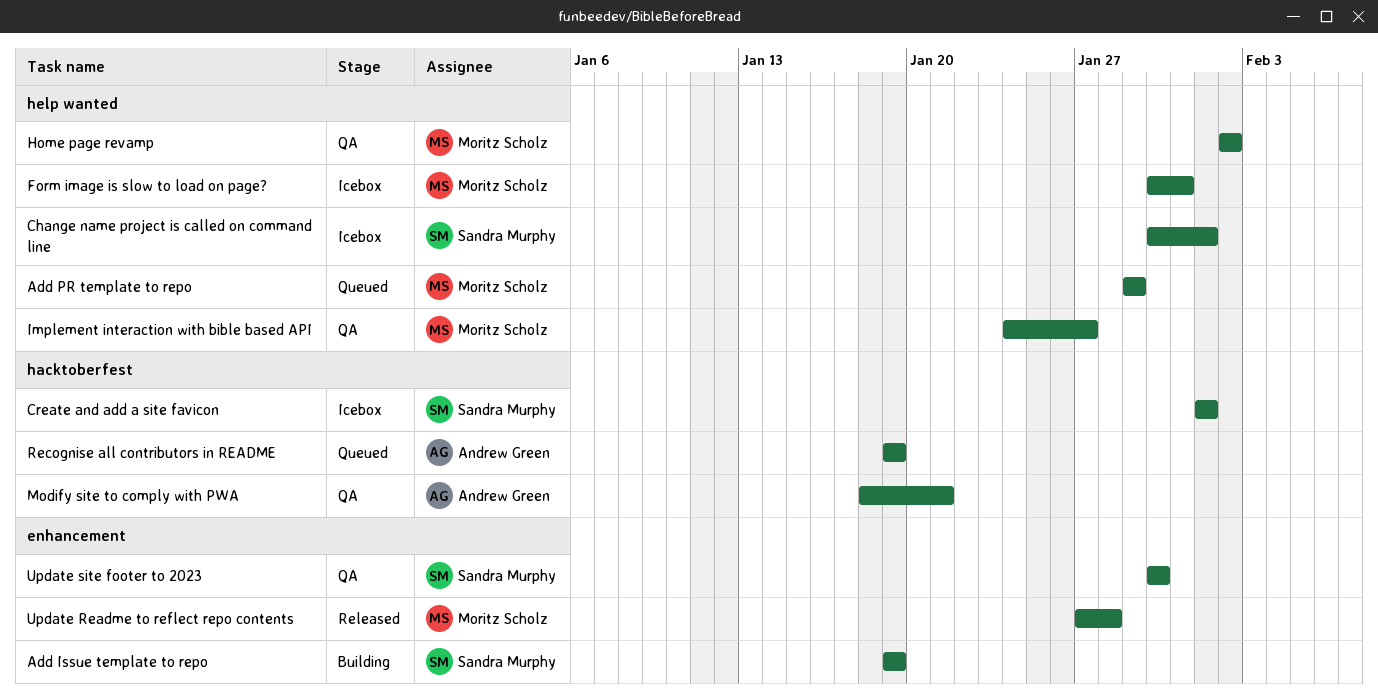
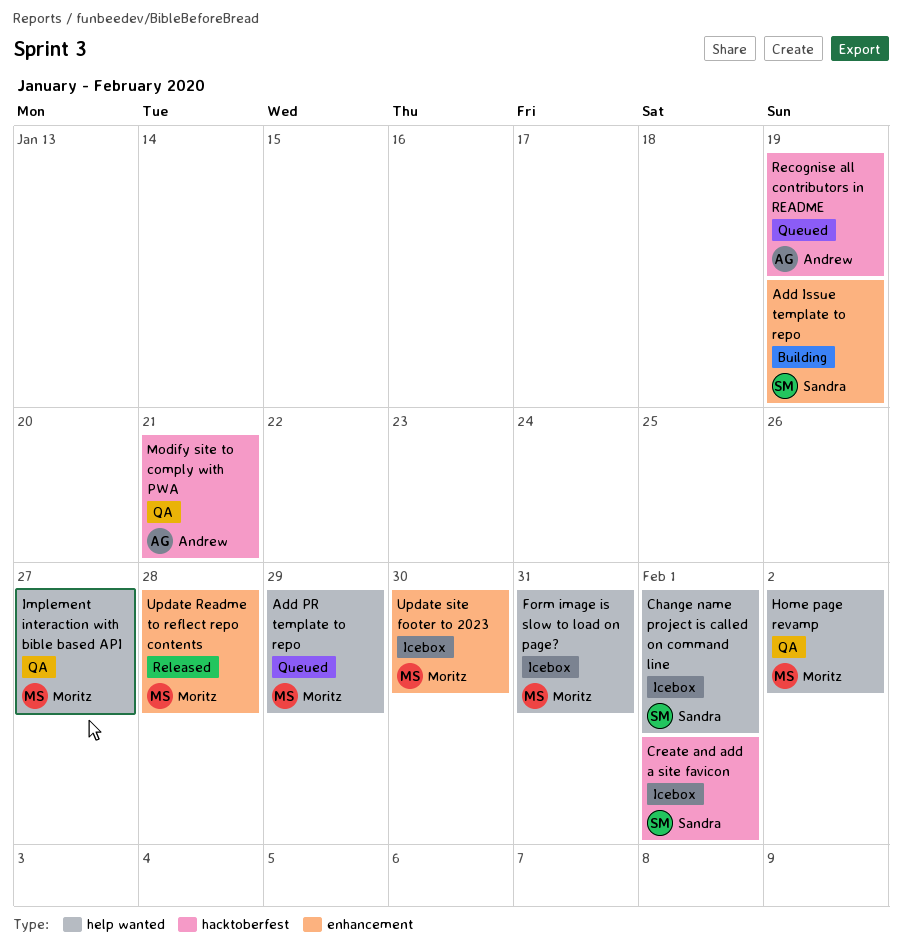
Update site footer to 2023, status: QA -> Icebox
Update site footer to 2023, owner: Sandra Murphy -> Moritz Scholz

